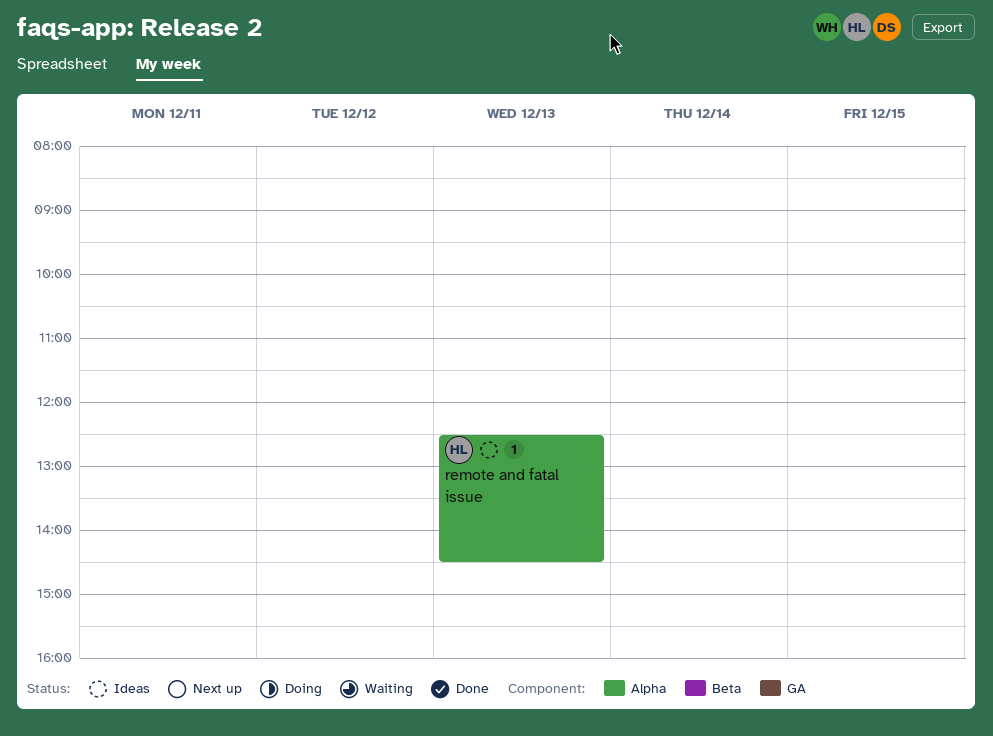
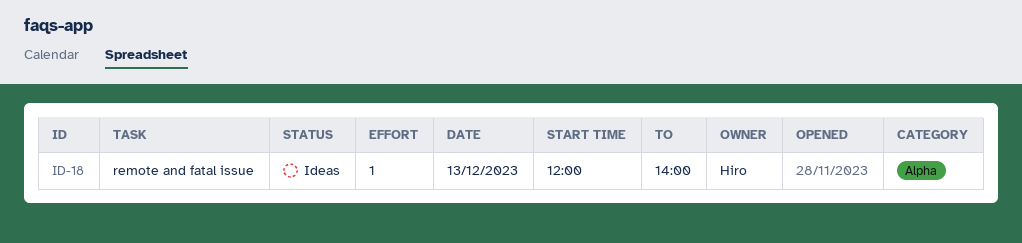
remote and fatal issue, begins: 12:30 -> 12:00
remote and fatal issue, ends: 14:30 -> 14:00

